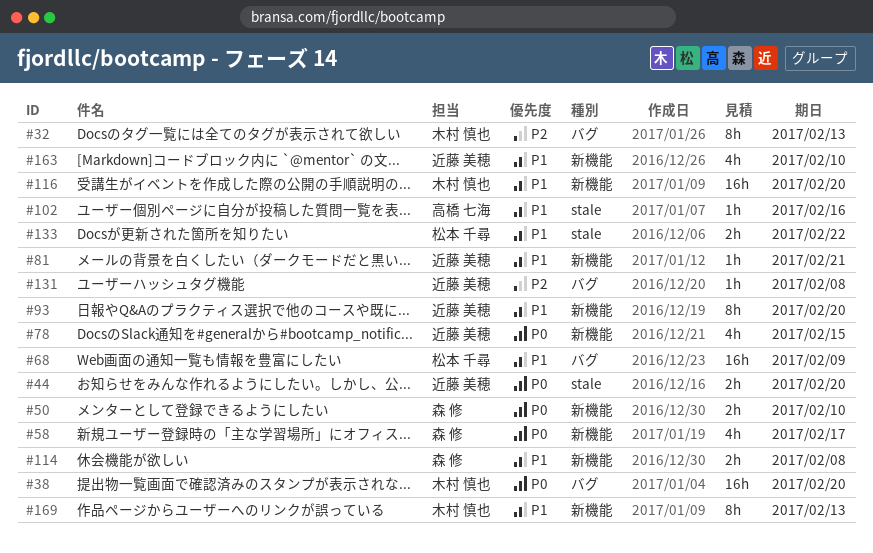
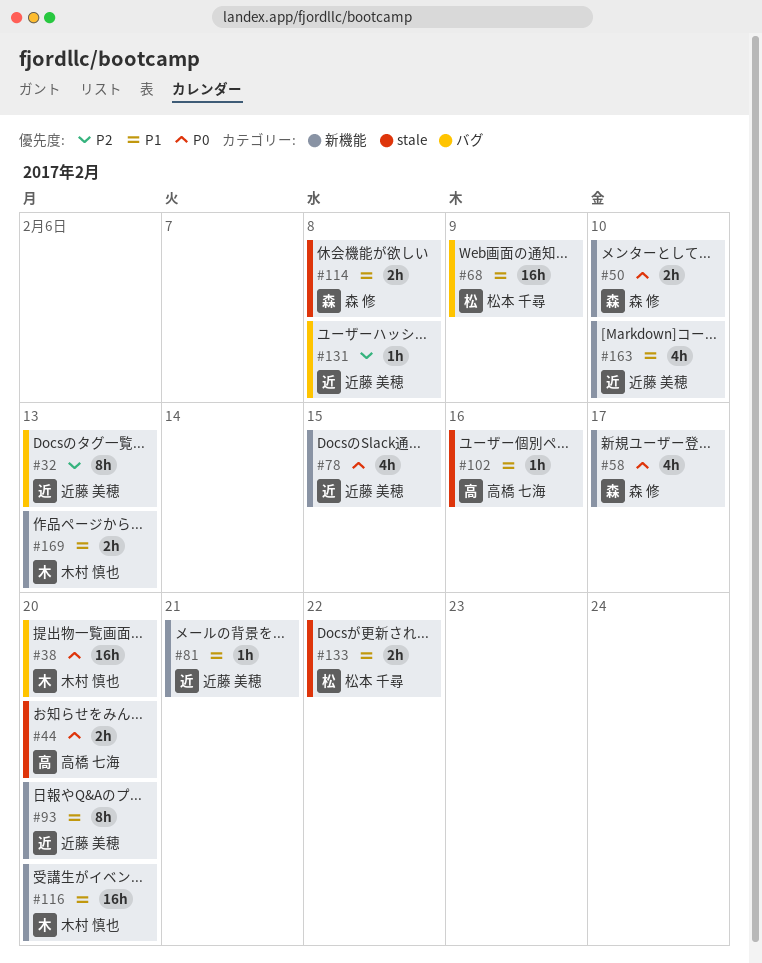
#32, owner: 木村 慎也 -> 近藤 美穂
#44, owner: 近藤 美穂 -> 高橋 七海
#114, label: 新機能 -> stale
#169, estimate: 8h -> 2h

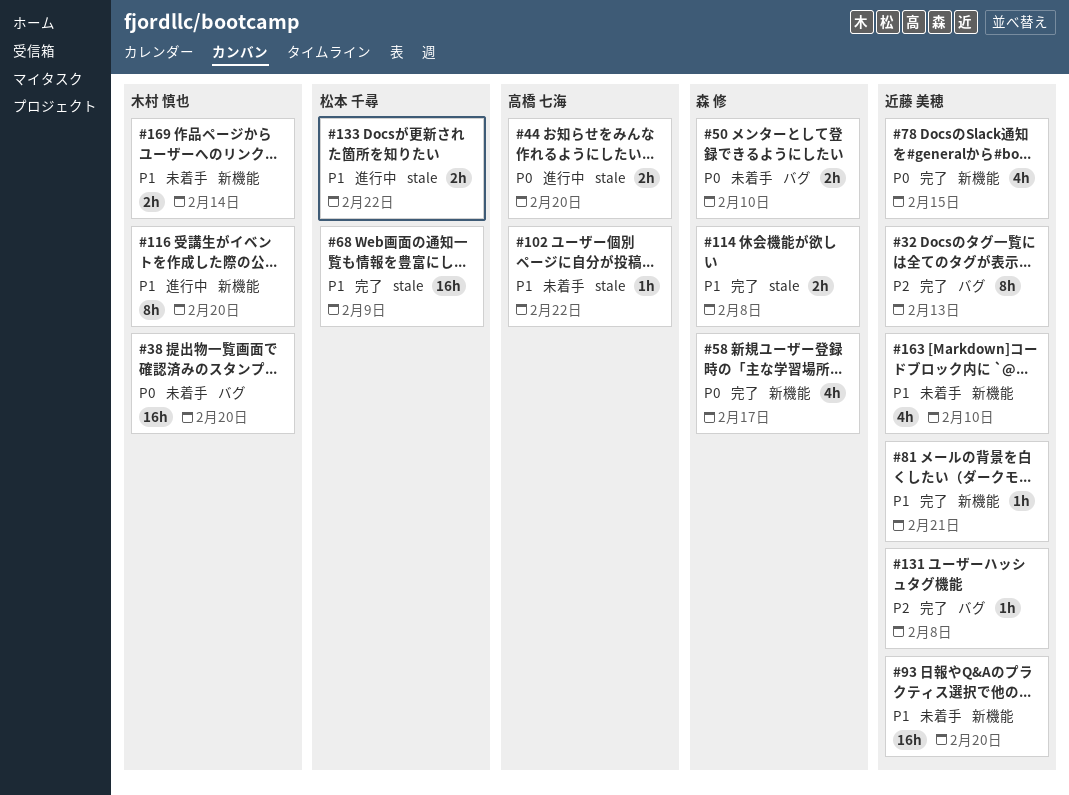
#50, label: 新機能 -> バグ
#68, label: バグ -> stale
#93, estimate: 8h -> 16h
#102, due: Feb 16 -> Feb 22
#116, estimate: 16h -> 8h
#169, due: Feb 13 -> Feb 14

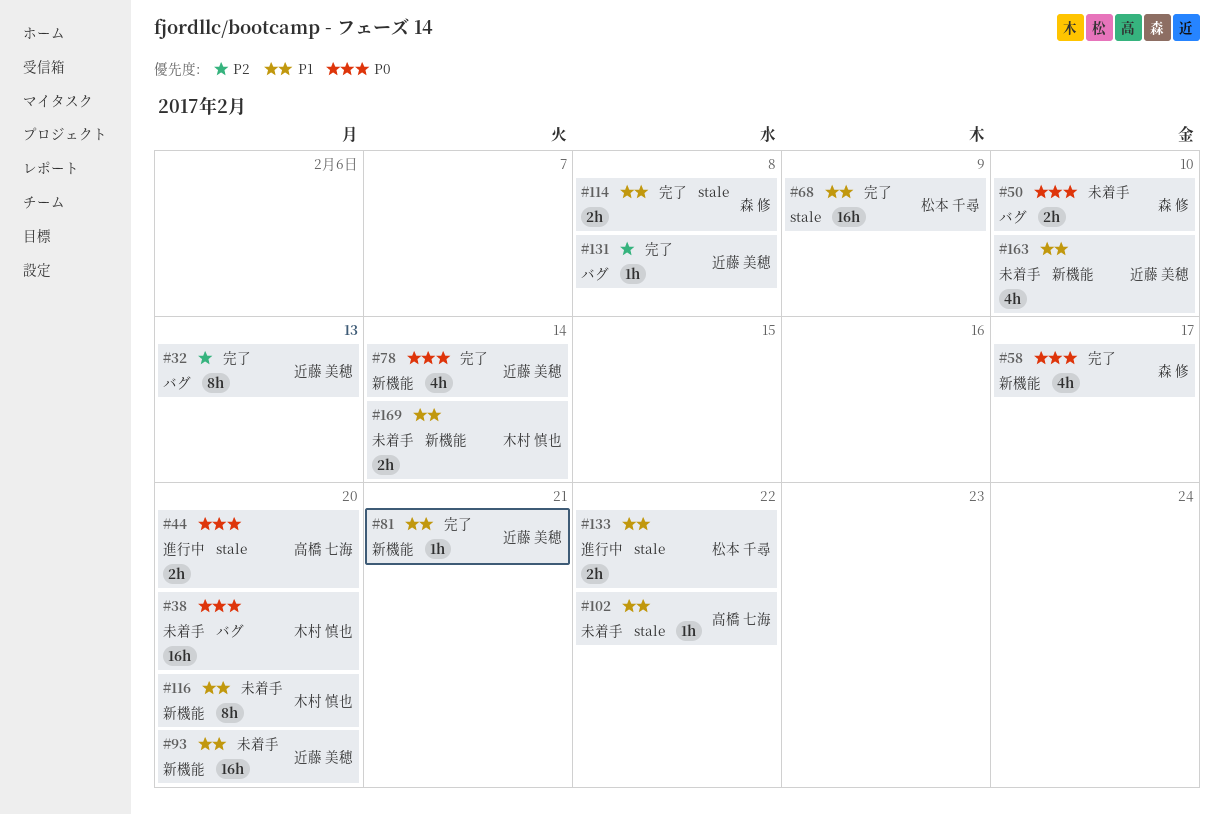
#78, due: Feb 15 -> Feb 14
#116, status: 進行中 -> 未着手

